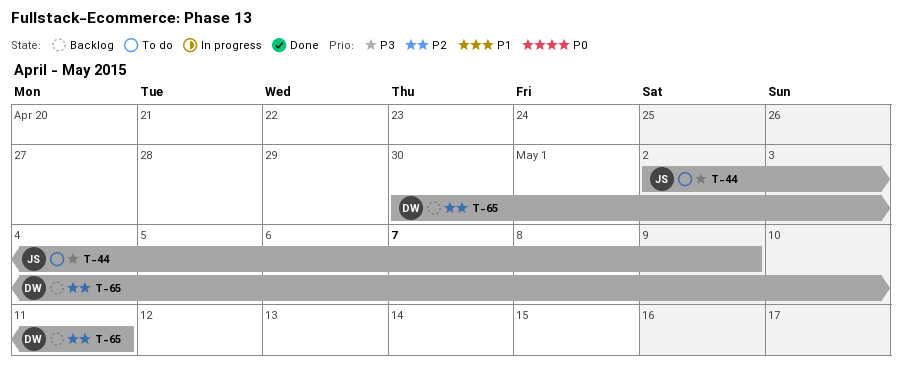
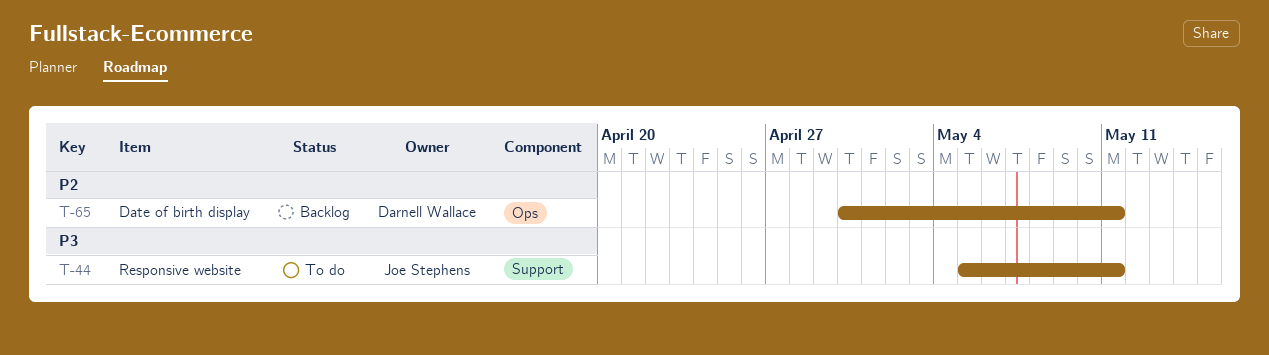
T-44, start: May 2 -> May 5
T-44, due: May 9 -> May 11

